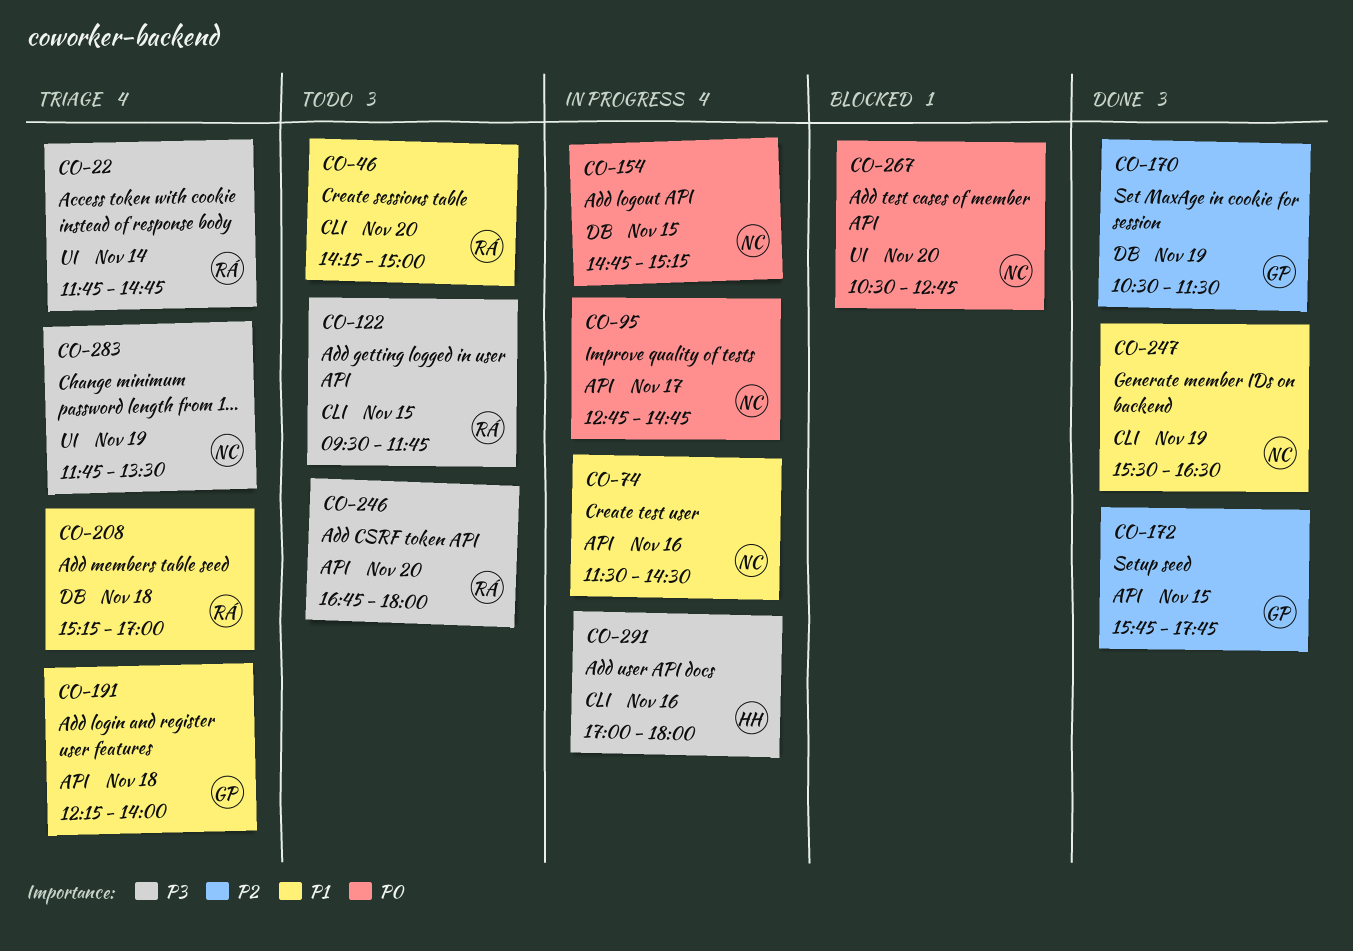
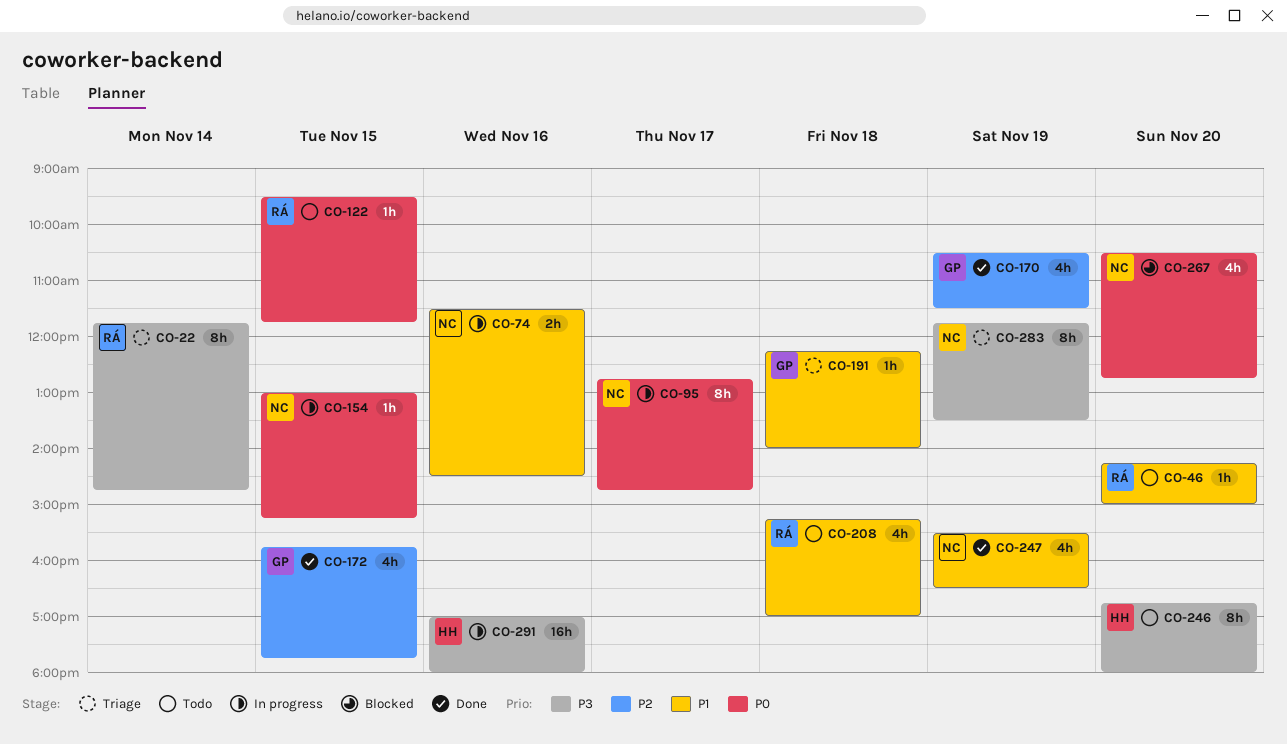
CO-122, priority: P3 -> P0
CO-154, begins: 14:45 -> 13:00
CO-208, status: Triage -> Todo
CO-246, owner: RÁ -> HH

